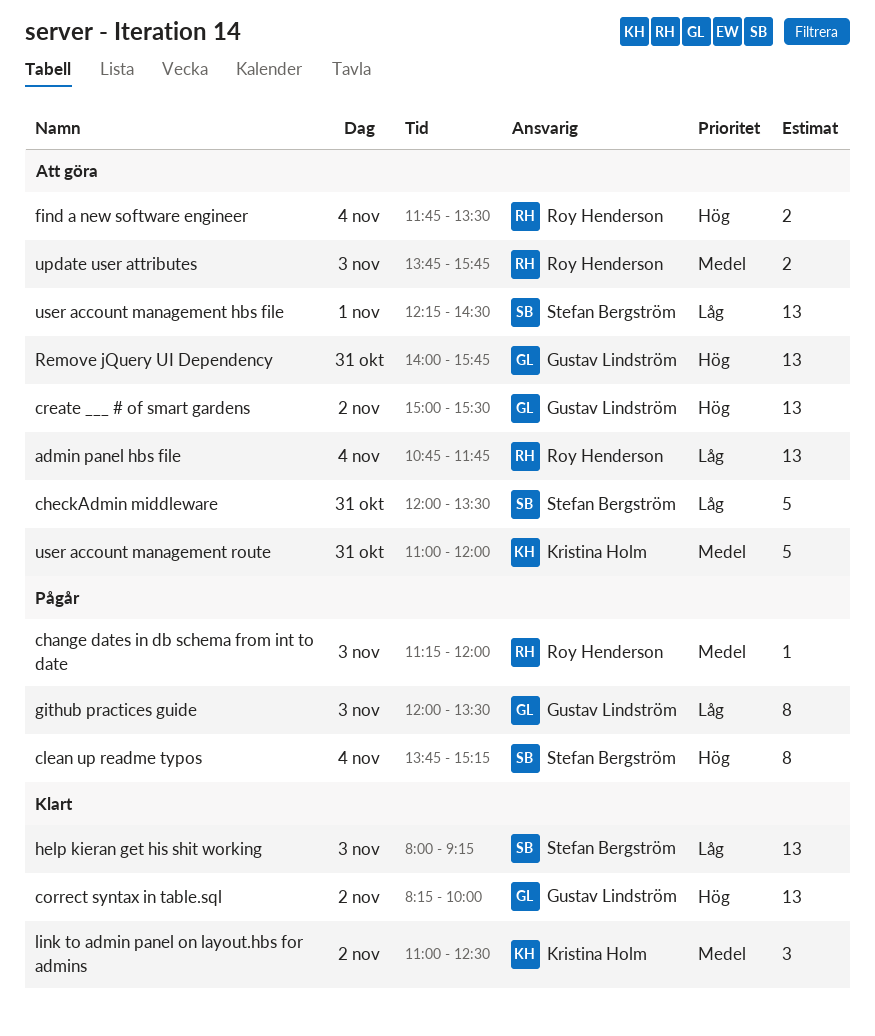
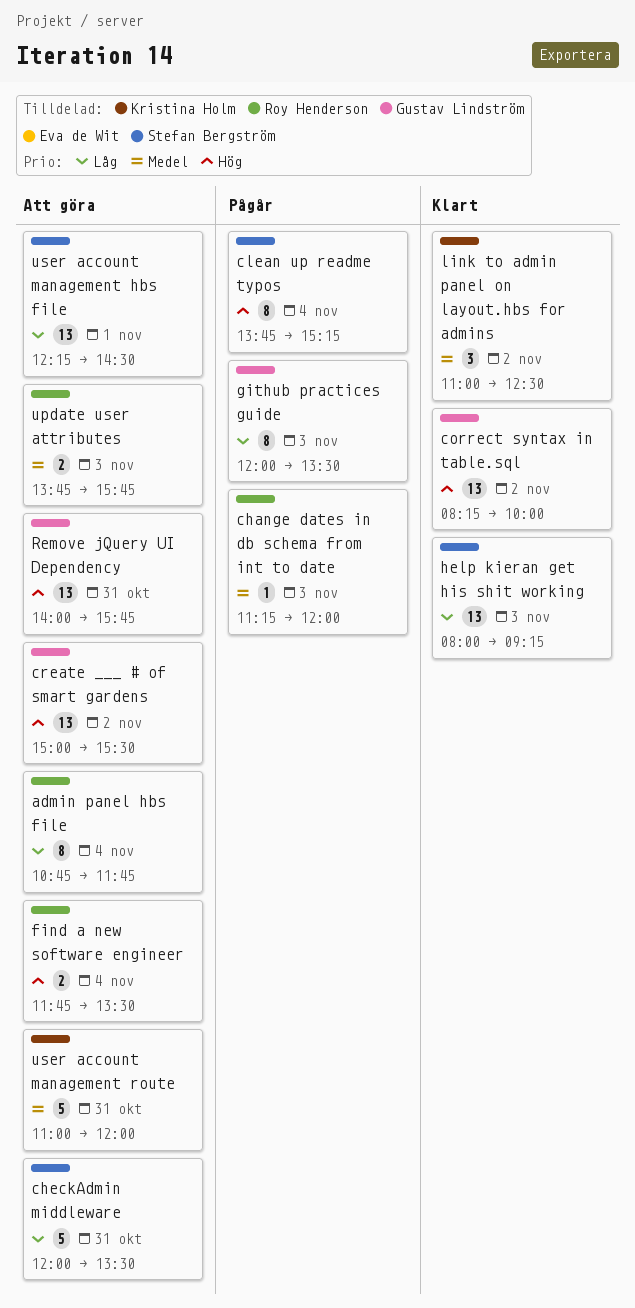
admin panel hbs file, estimate: 13 -> 8

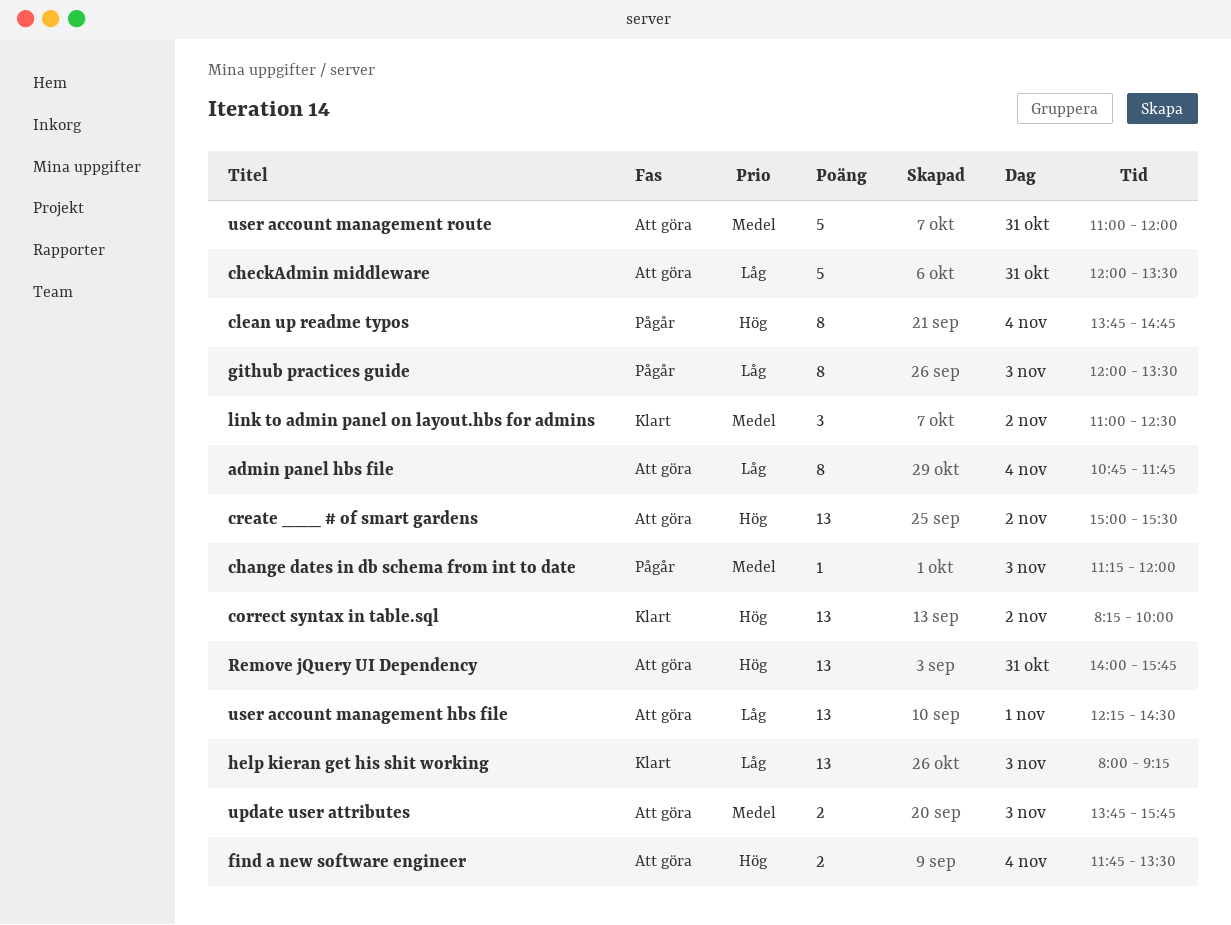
clean up readme typos, ends: 15:15 -> 14:45

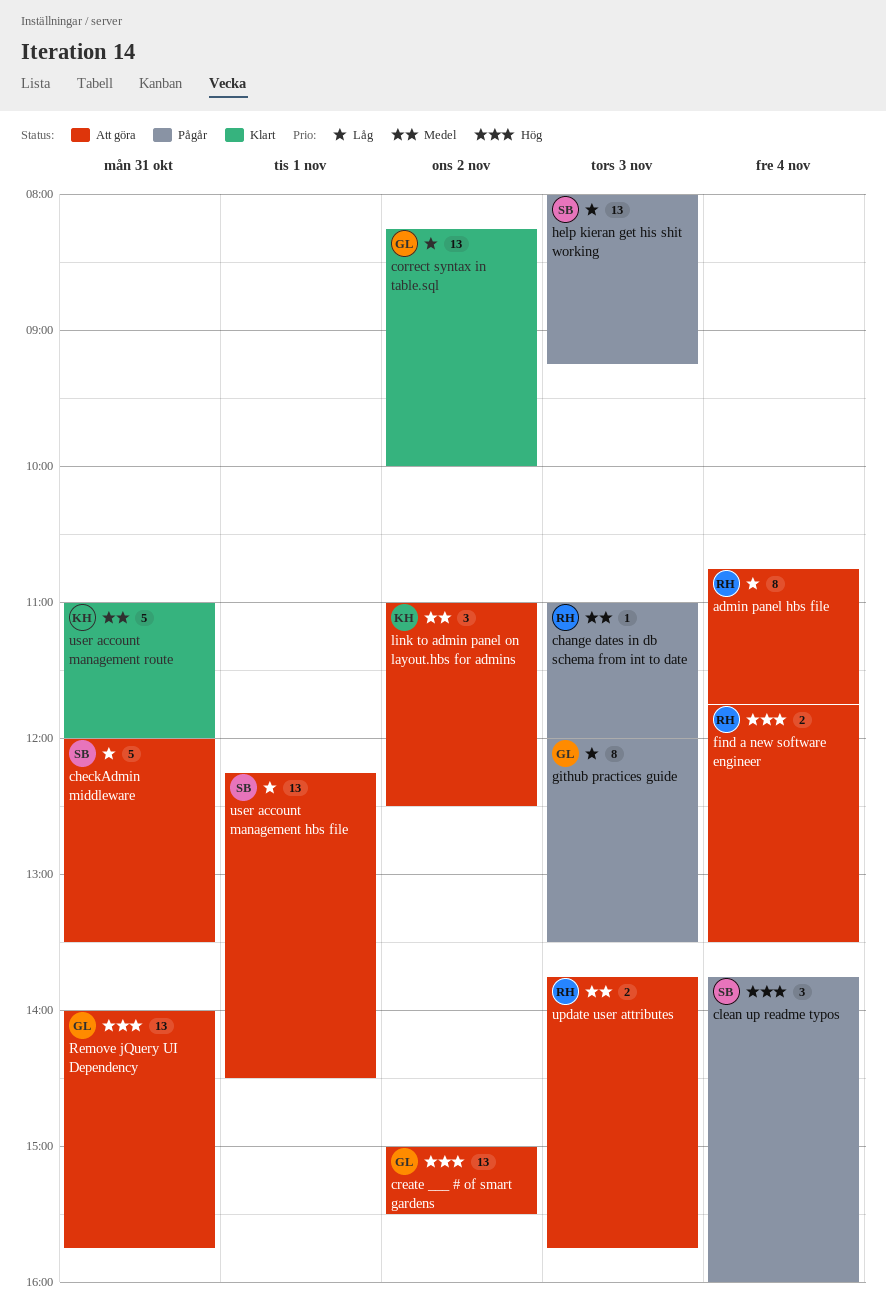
change dates in db schema from int to date, begins: 11:15 -> 11:00
clean up readme typos, estimate: 8 -> 3
clean up readme typos, ends: 14:45 -> 16:00
correct syntax in table.sql, priority: Hög -> Låg
help kieran get his shit working, status: Klart -> Pågår
link to admin panel on layout.hbs for admins, status: Klart -> Att göra
user account management route, status: Att göra -> Klart

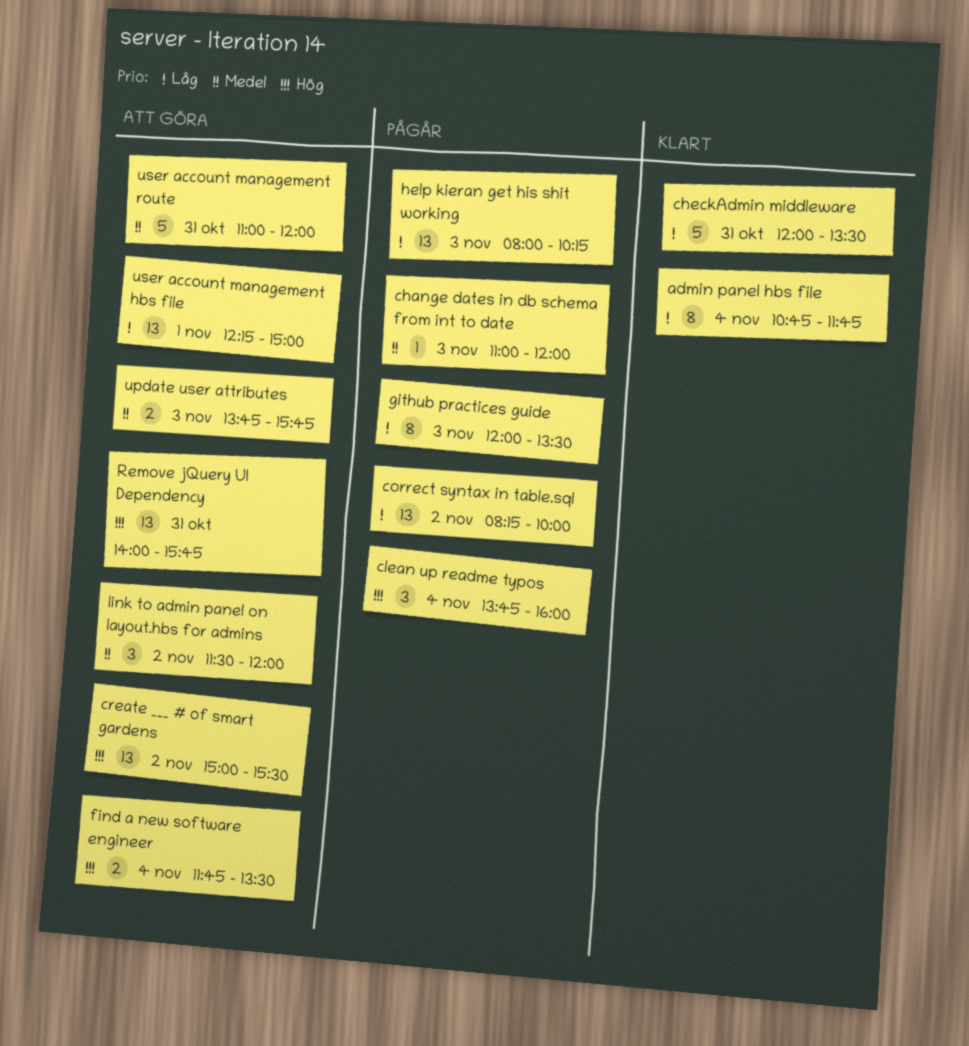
admin panel hbs file, status: Att göra -> Klart
checkAdmin middleware, status: Att göra -> Klart
correct syntax in table.sql, status: Klart -> Pågår
help kieran get his shit working, ends: 09:15 -> 10:15
link to admin panel on layout.hbs for admins, begins: 11:00 -> 11:30
link to admin panel on layout.hbs for admins, ends: 12:30 -> 12:00
user account management hbs file, ends: 14:30 -> 15:00
user account management route, status: Klart -> Att göra

